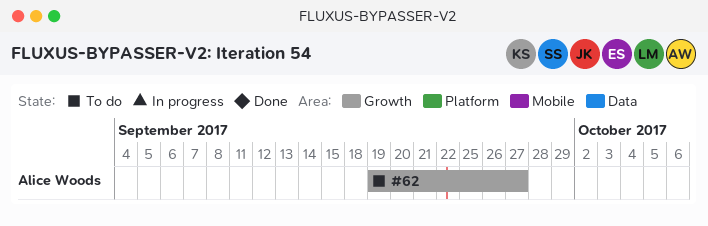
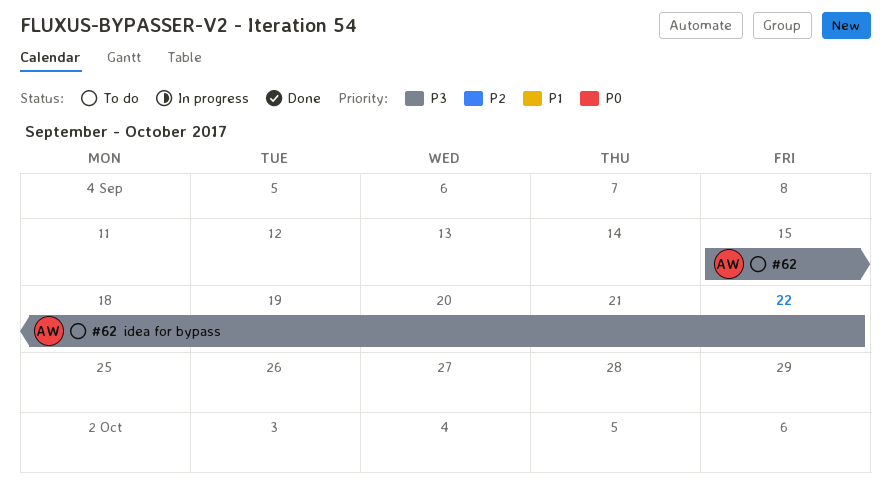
#62, start: Sep 19 -> Sep 15
#62, due: Sep 27 -> Sep 22

